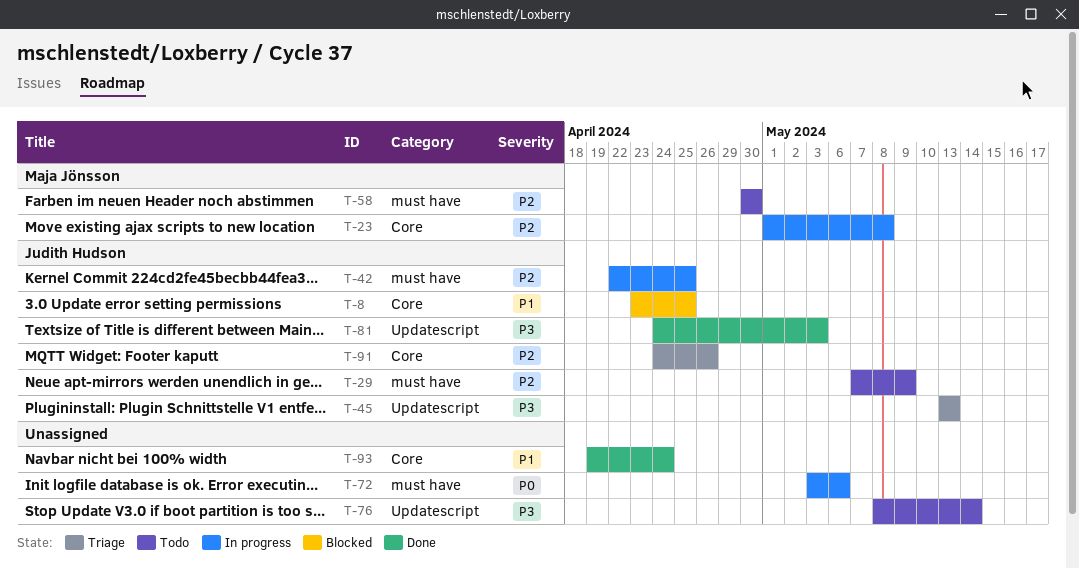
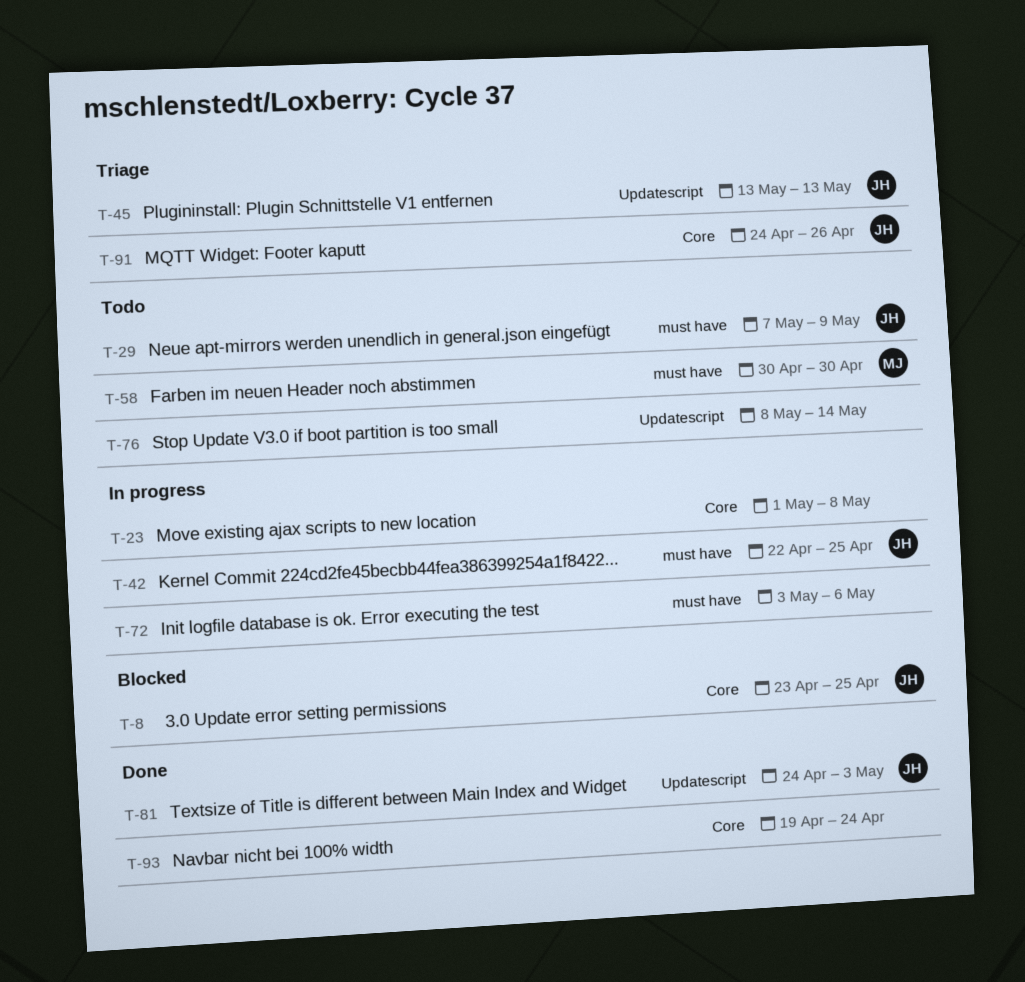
T-23, owner: Maja Jönsson -> none

